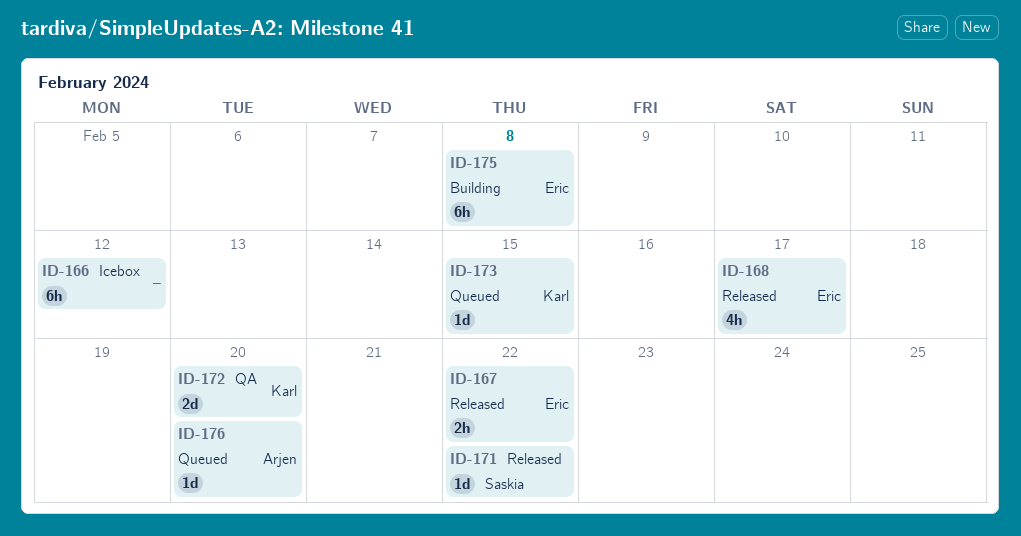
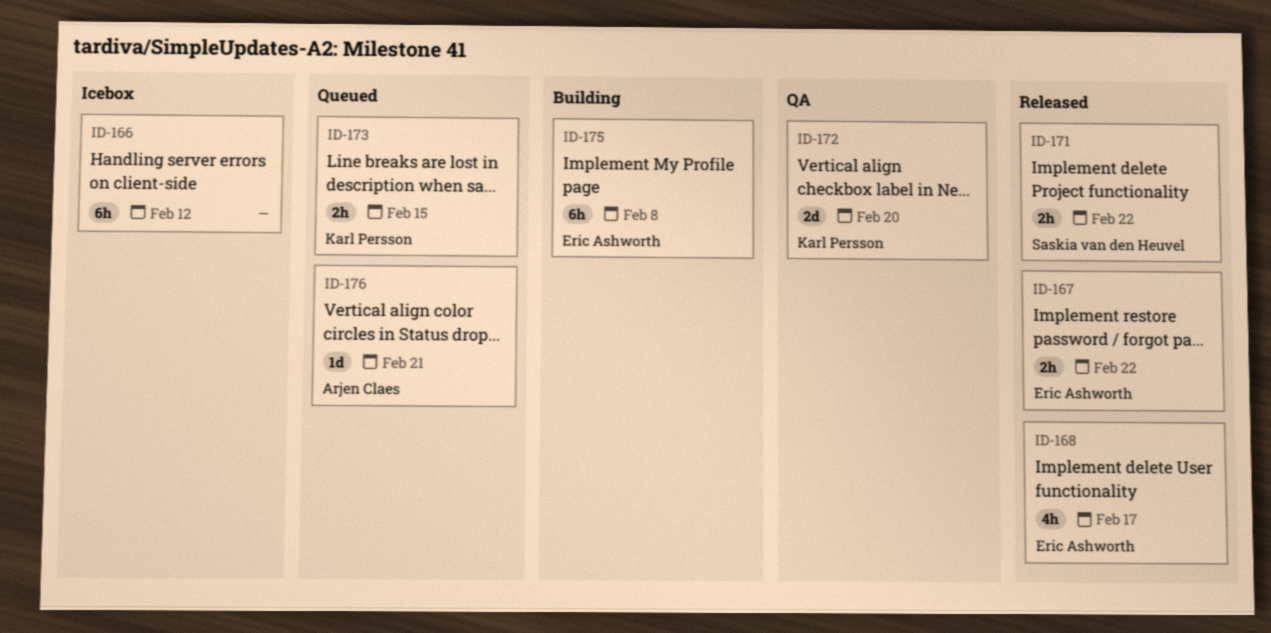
ID-171, estimate: 1d -> 2h
ID-173, estimate: 1d -> 2h
ID-176, due: Feb 20 -> Feb 21

